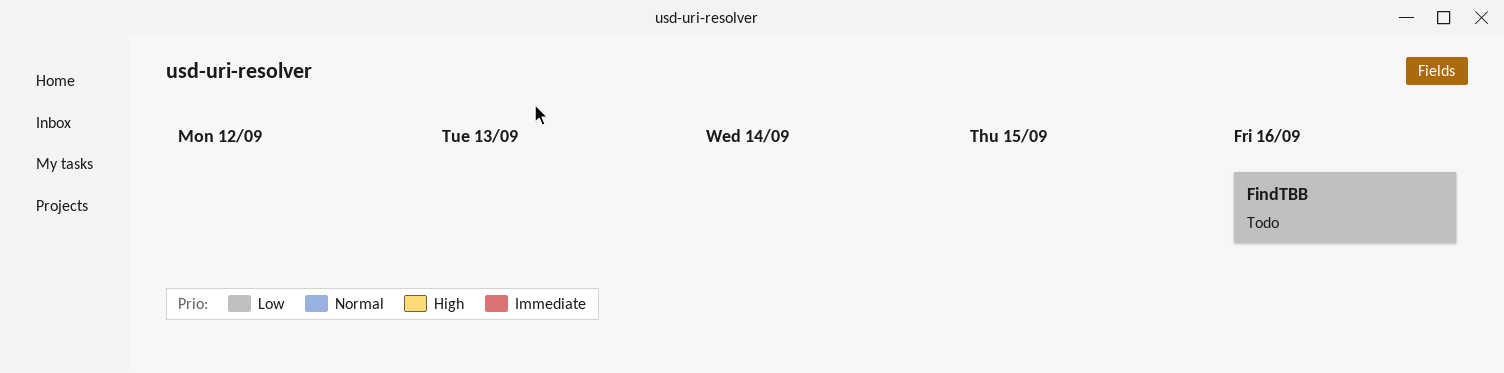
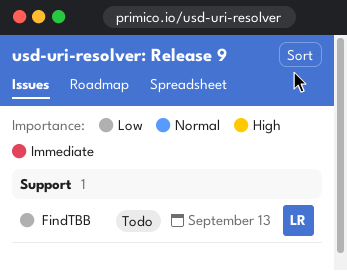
FindTBB, due: Sep 16 -> Sep 13

